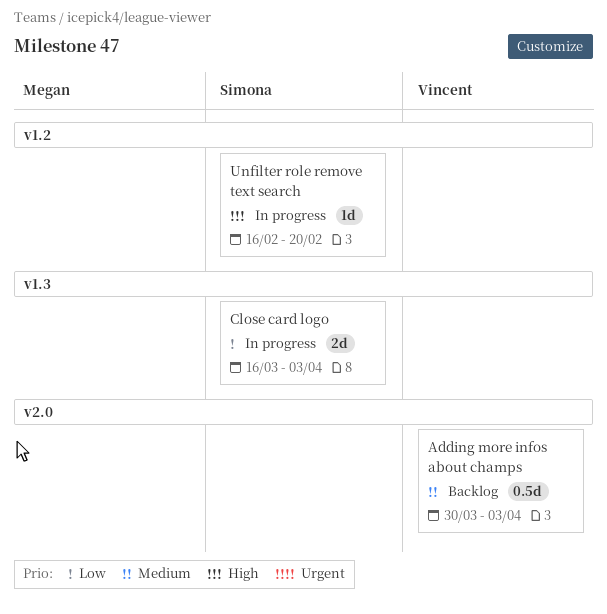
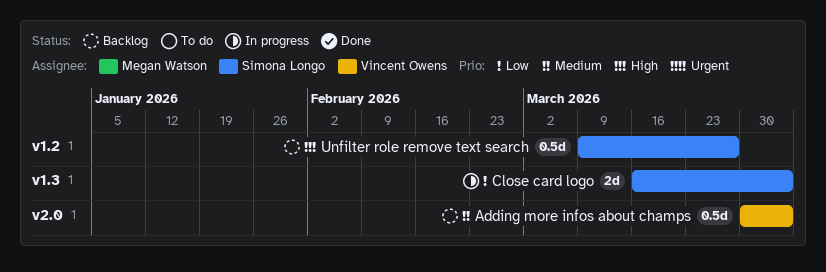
Unfilter role remove text search, status: In progress -> Backlog
Unfilter role remove text search, estimate: 1d -> 0.5d
Unfilter role remove text search, start: Feb 16 -> Mar 9
Unfilter role remove text search, due: Feb 20 -> Mar 27

